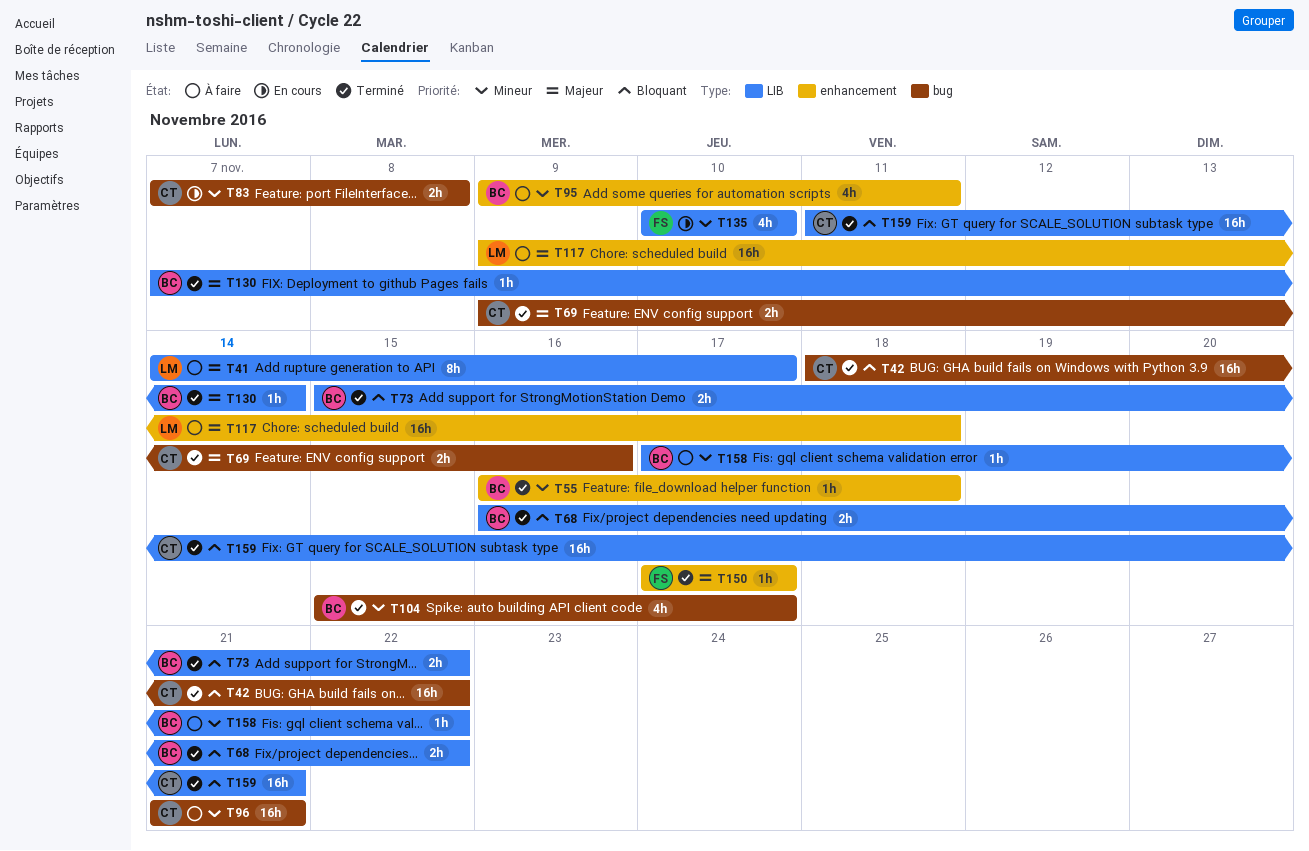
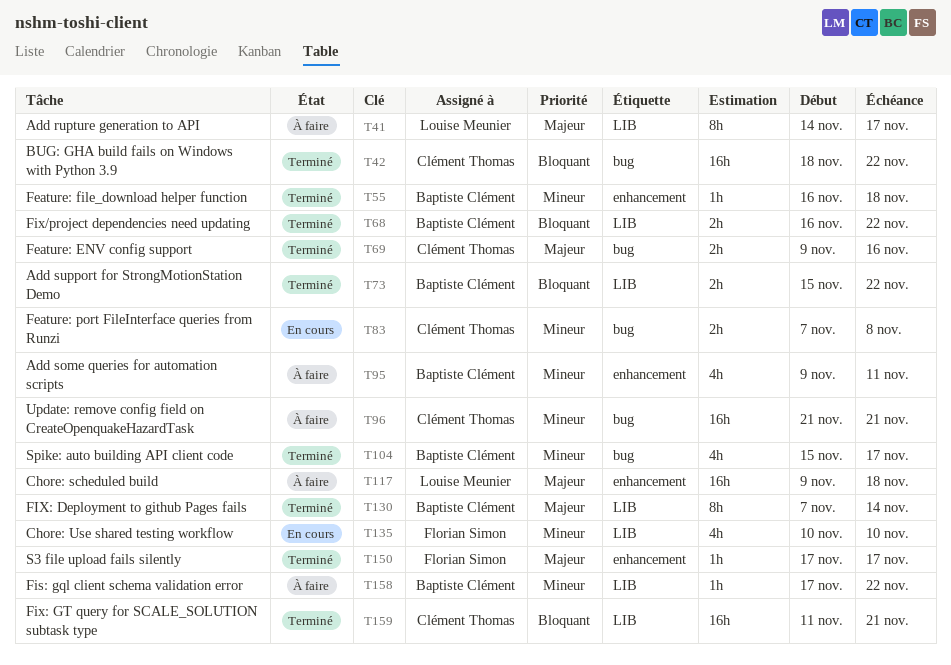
T130, estimate: 1h -> 8h

